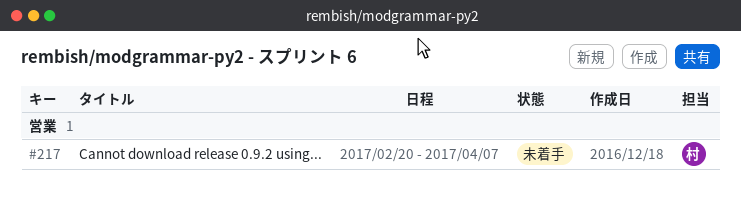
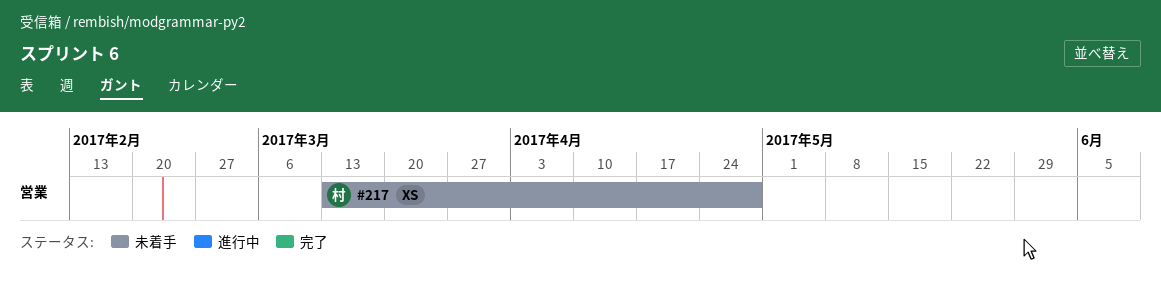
#217, start: Feb 20 -> Mar 13
#217, due: Apr 7 -> Apr 28

